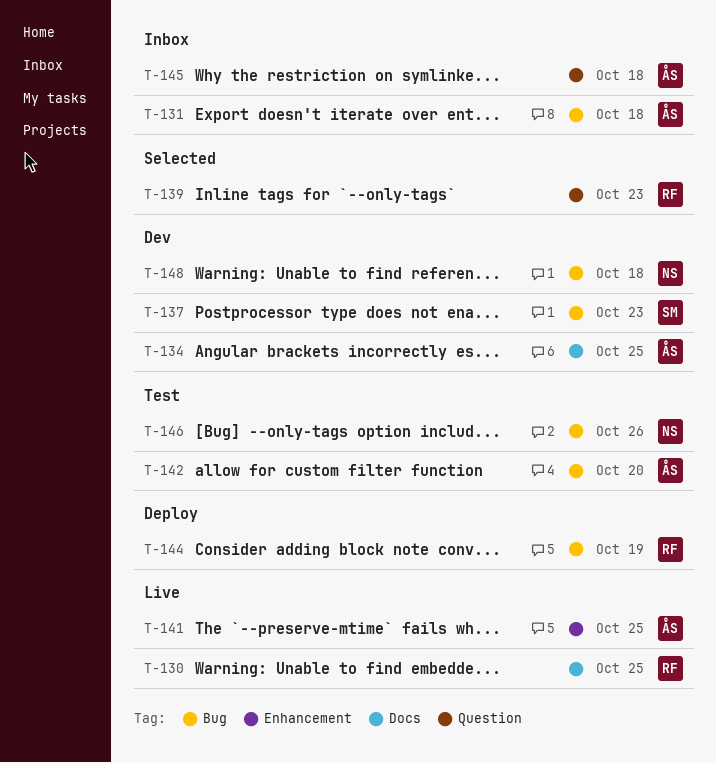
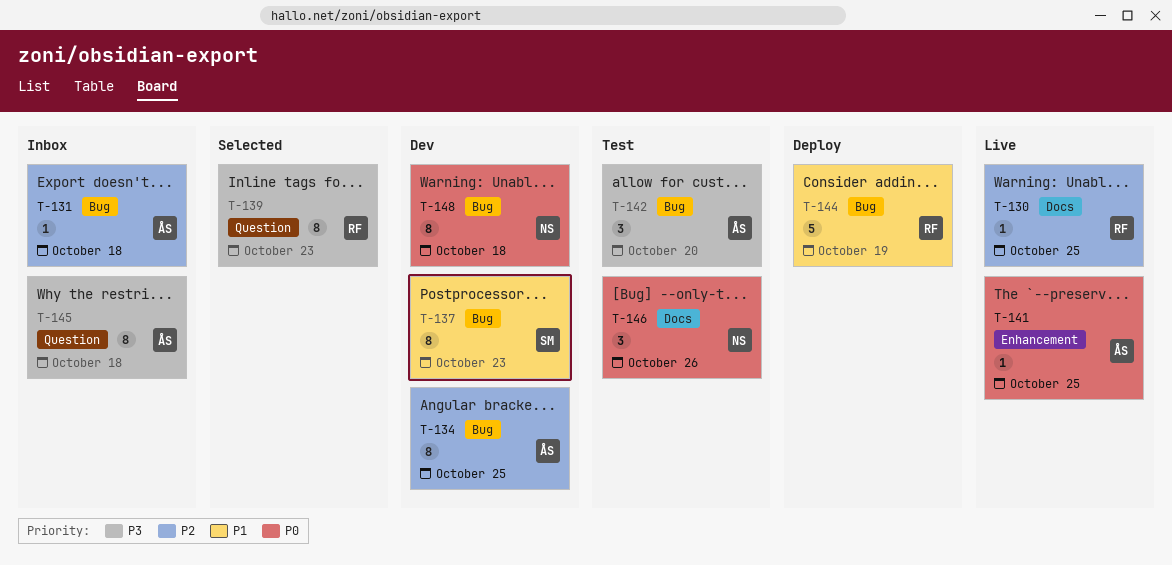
T-134, label: Docs -> Bug
T-146, label: Bug -> Docs

